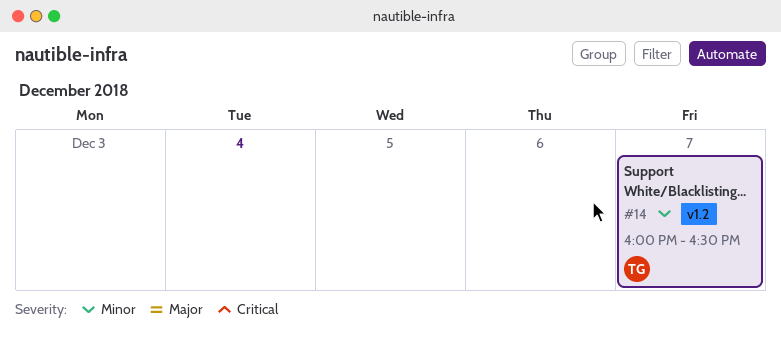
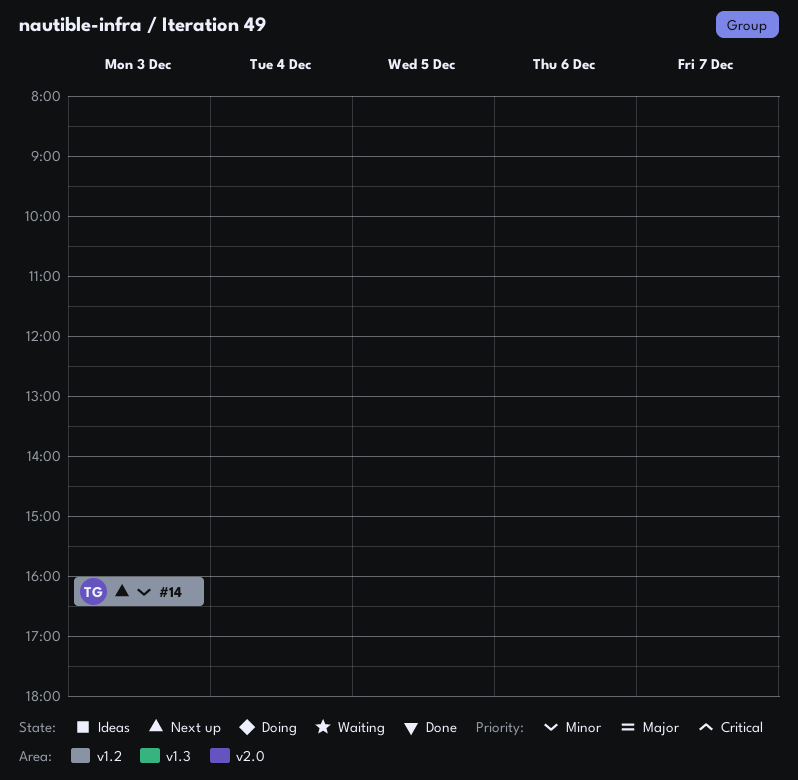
#14, day: Dec 7 -> Dec 3

